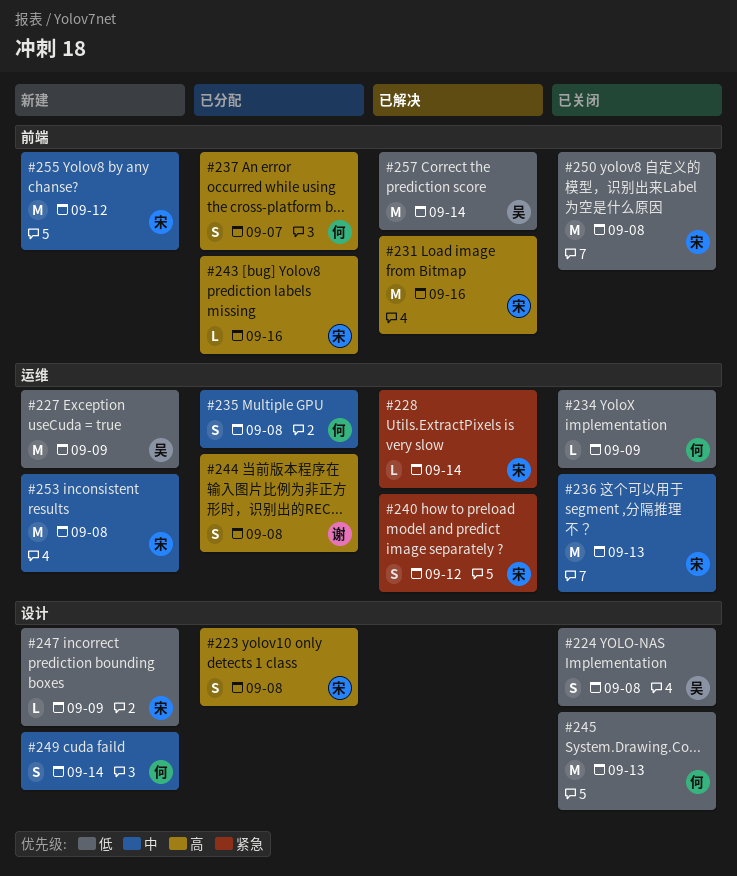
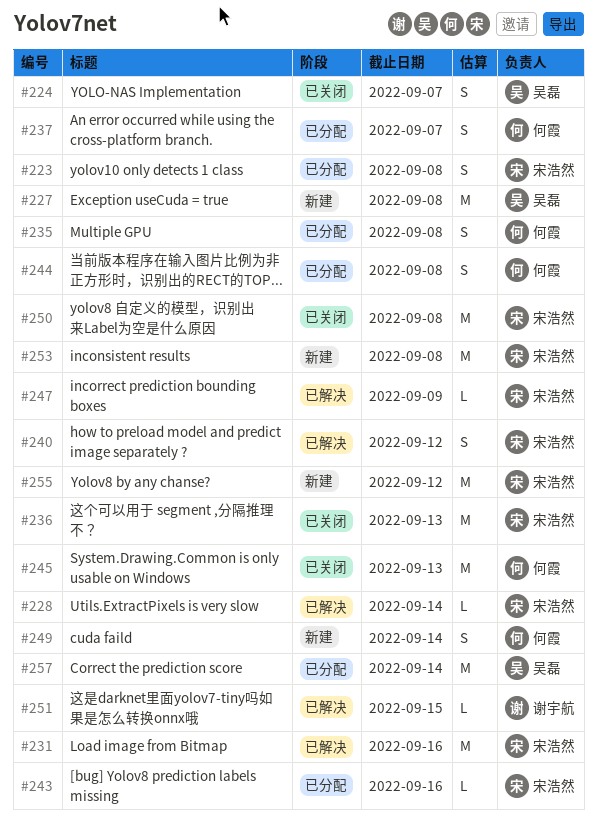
#224, due: Sep 8 -> Sep 7
#227, due: Sep 9 -> Sep 8
#234: present -> none
#244, owner: 谢宇航 -> 何霞
#247, status: 新建 -> 已解决
#251: none -> present
#257, status: 已解决 -> 已分配

